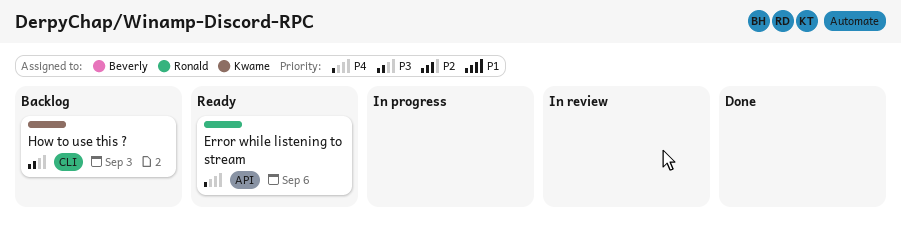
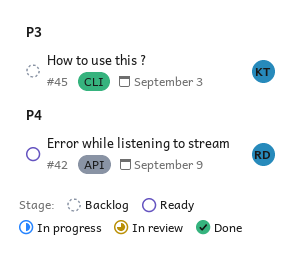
Error while listening to stream, due: Sep 6 -> Sep 9

